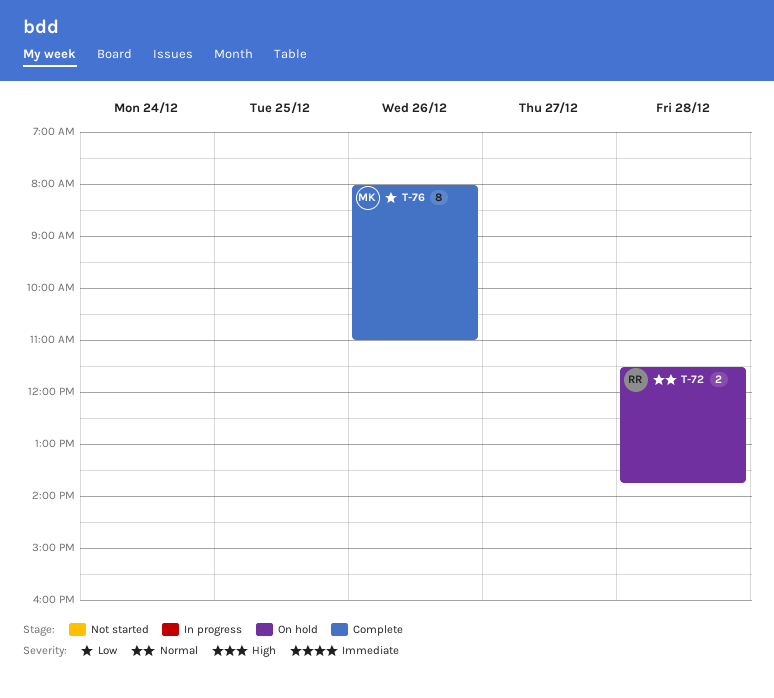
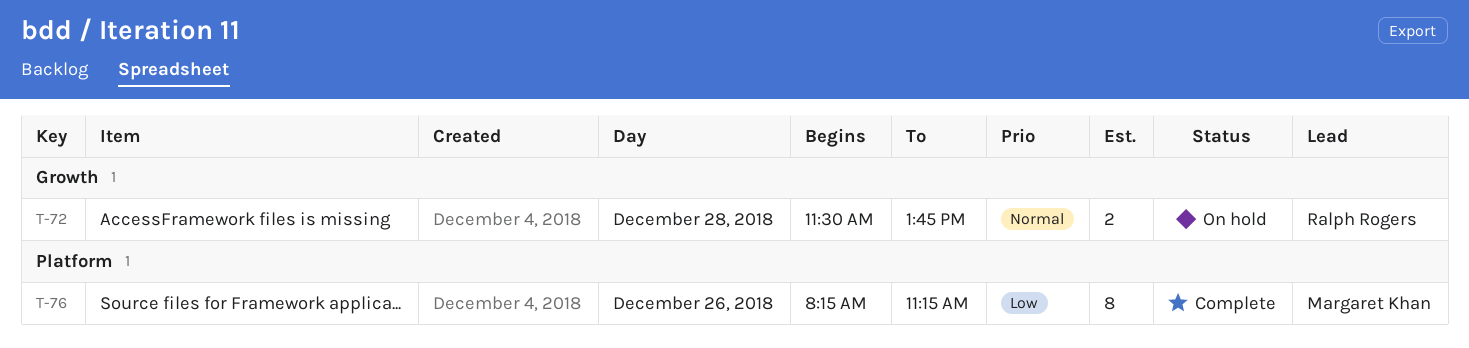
T-76, begins: 08:00 -> 08:15
T-76, ends: 11:00 -> 11:15

